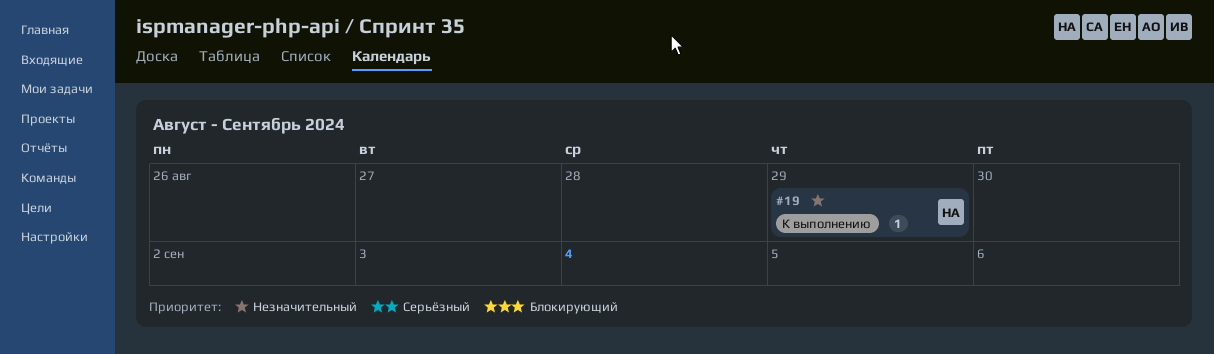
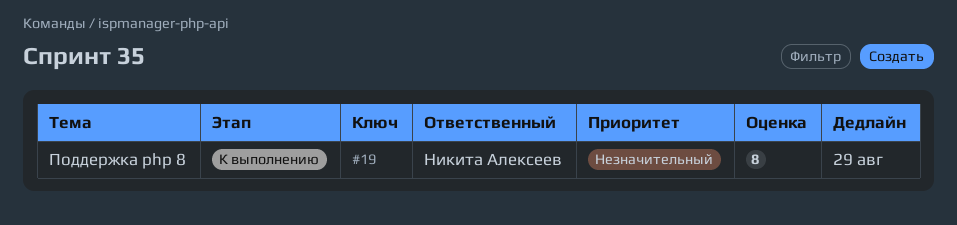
#19, estimate: 1 -> 8

